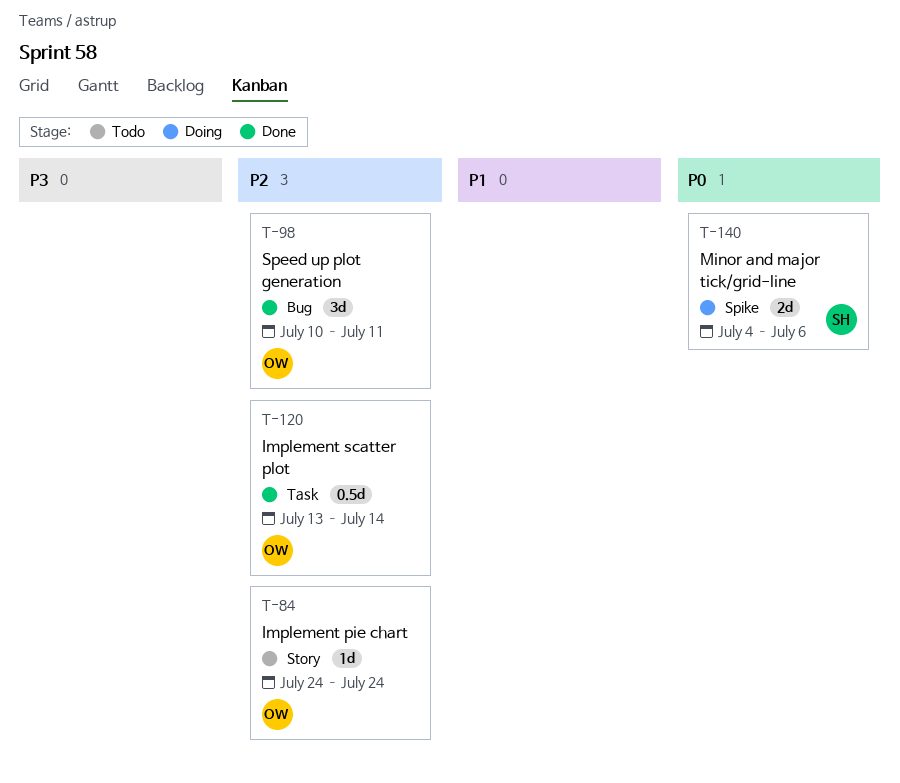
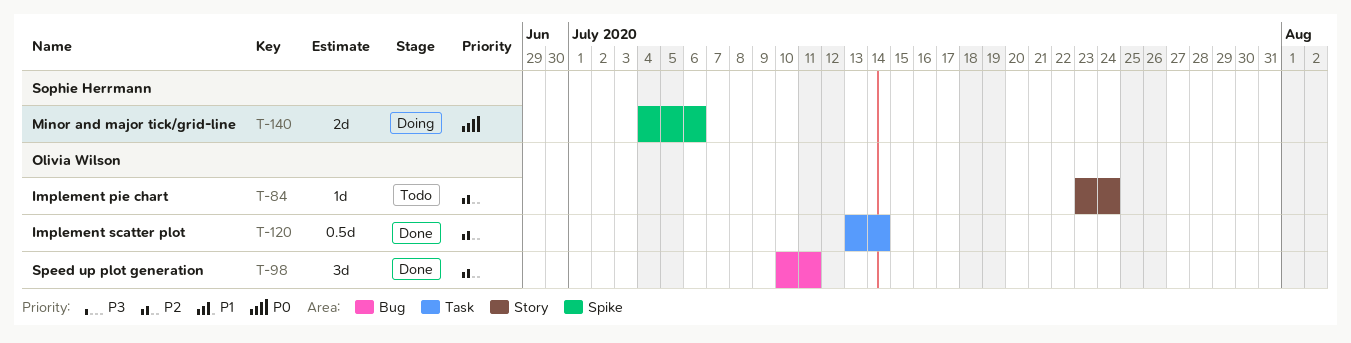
T-84, start: Jul 24 -> Jul 23

